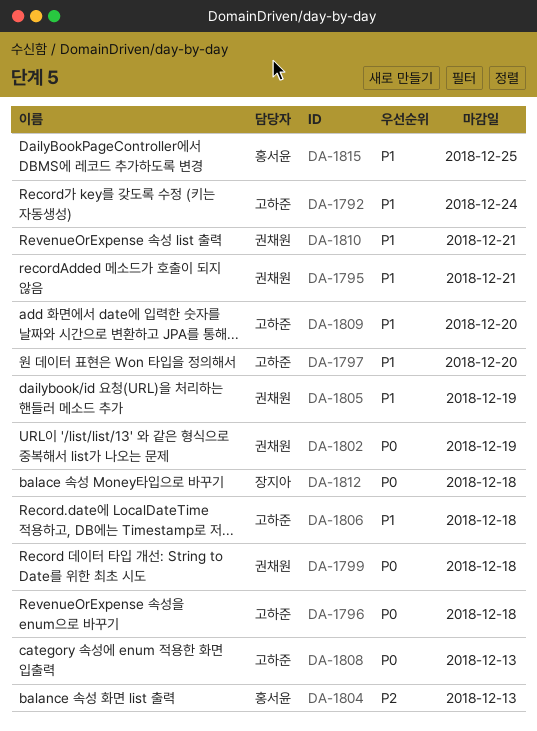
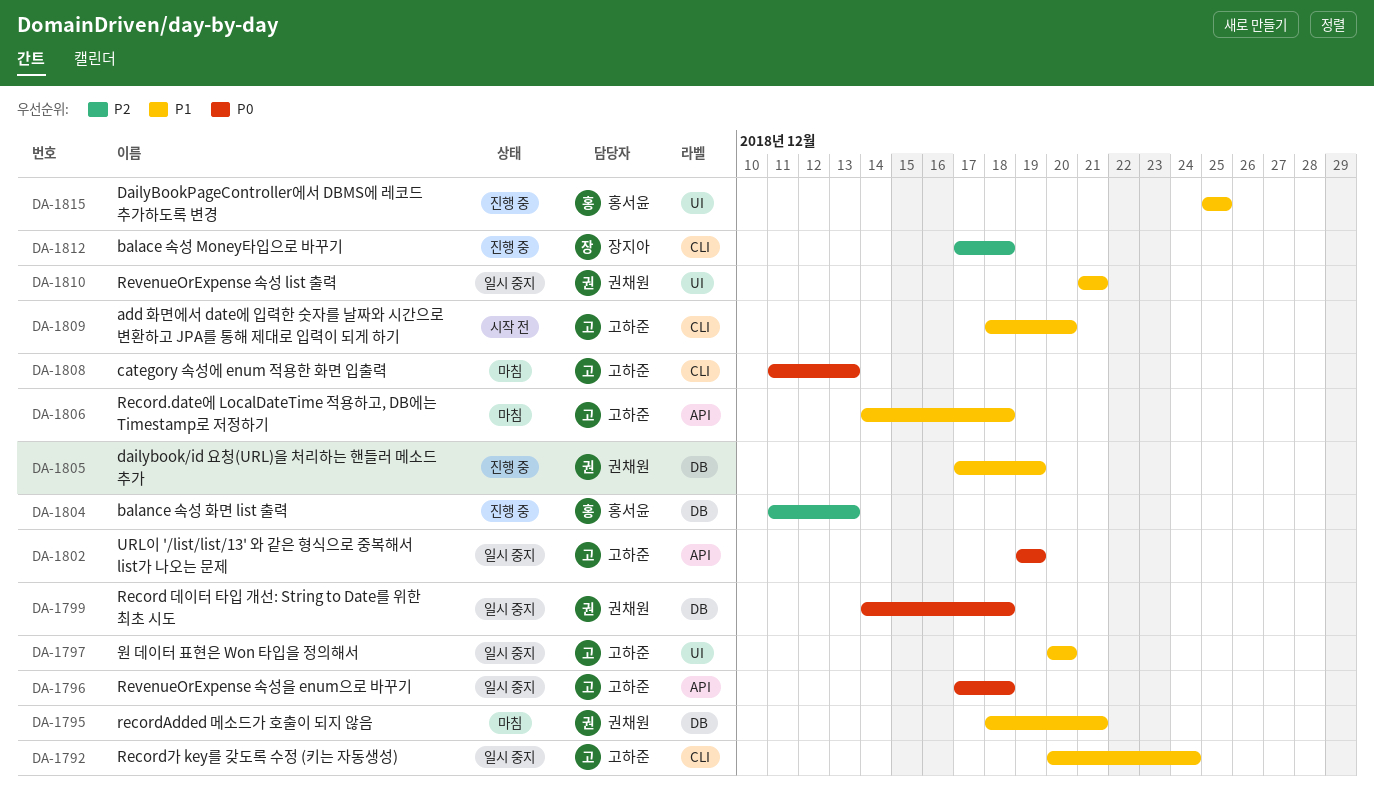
DA-1802, owner: 권채원 -> 고하준
DA-1812, priority: P0 -> P2

